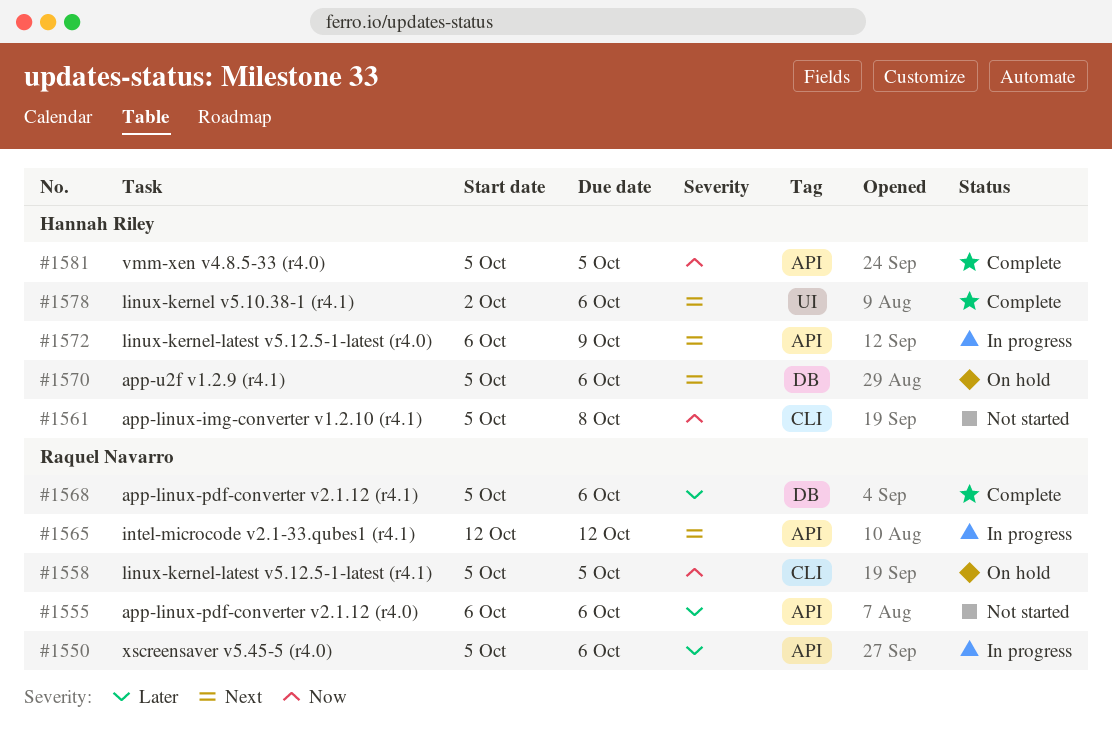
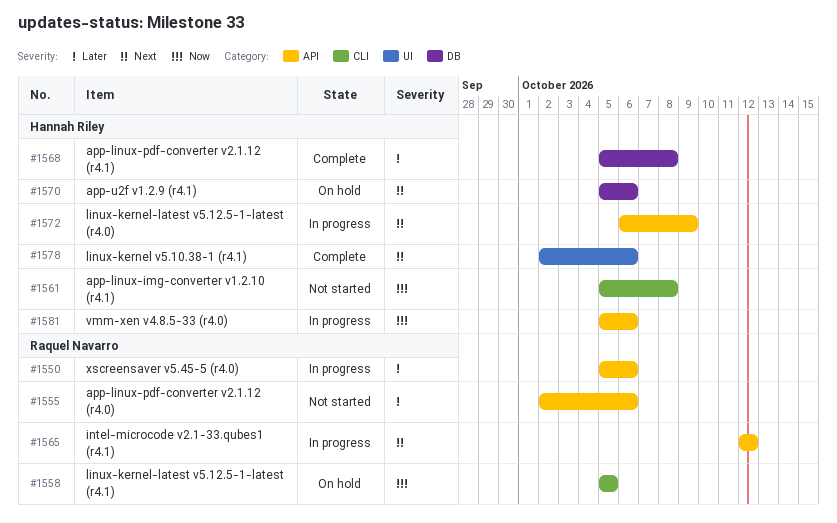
#1555, start: Oct 6 -> Oct 2
#1568, owner: Raquel Navarro -> Hannah Riley
#1568, due: Oct 6 -> Oct 8
#1581, status: Complete -> In progress
#1581, due: Oct 5 -> Oct 6

